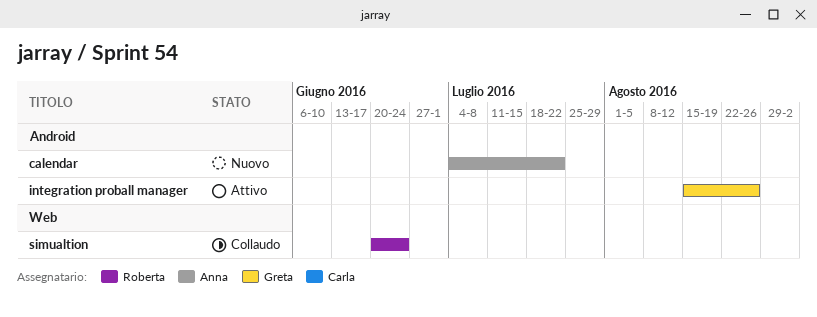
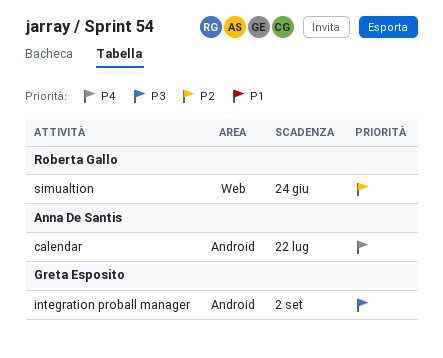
integration proball manager, due: Aug 26 -> Sep 2

